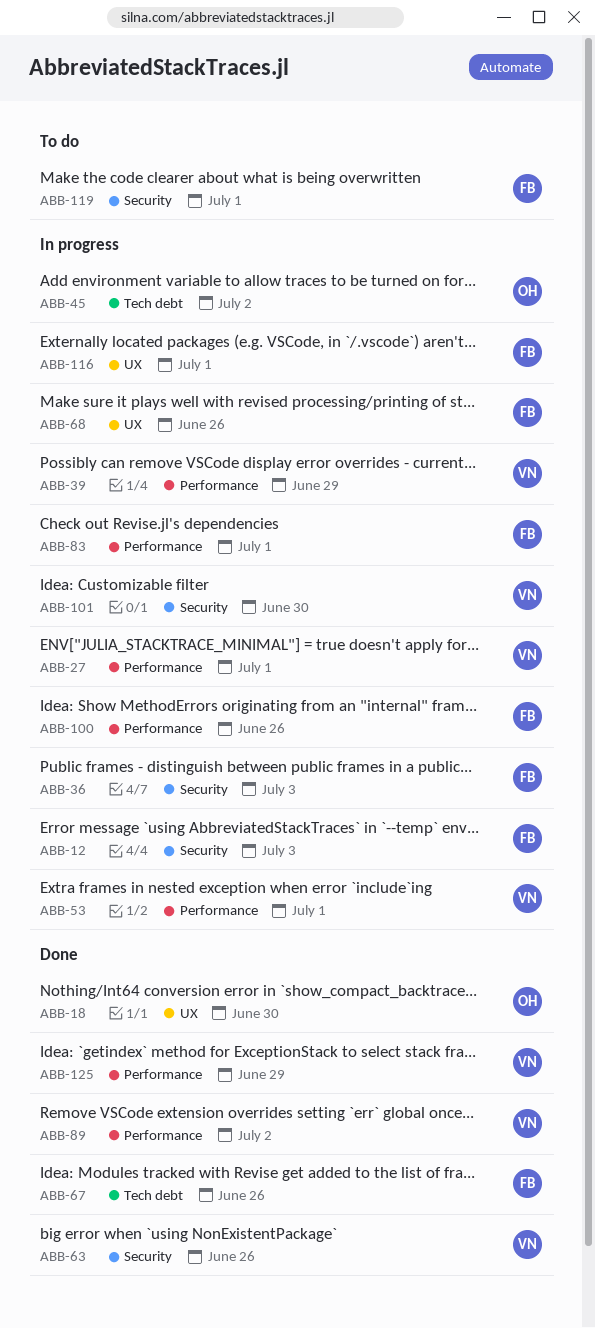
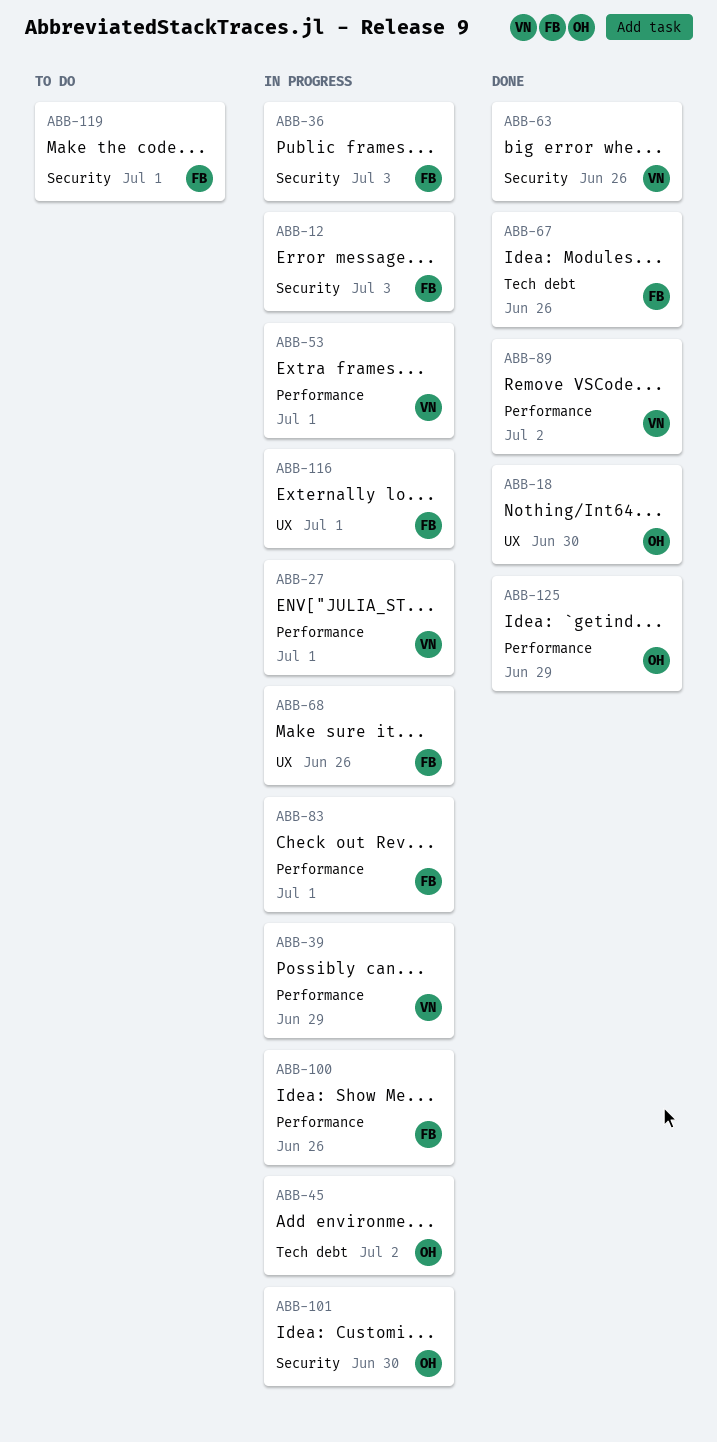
ABB-101, owner: VN -> OH
ABB-125, owner: VN -> OH

